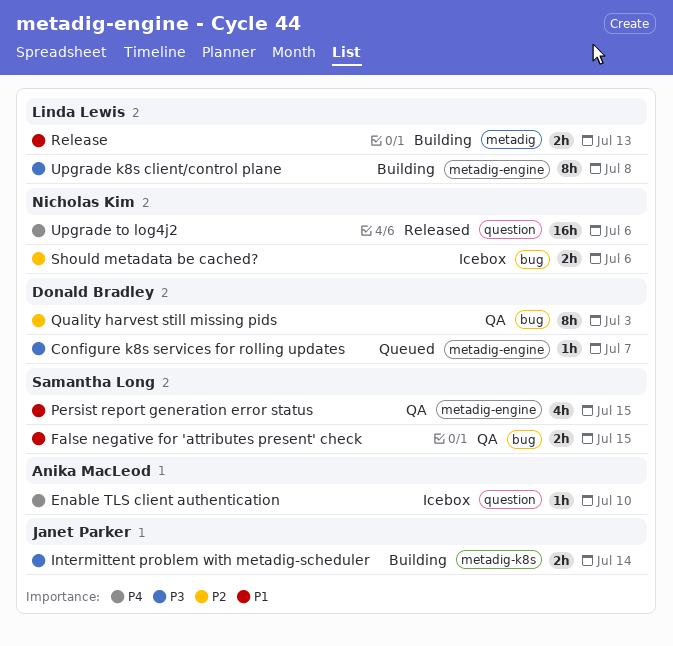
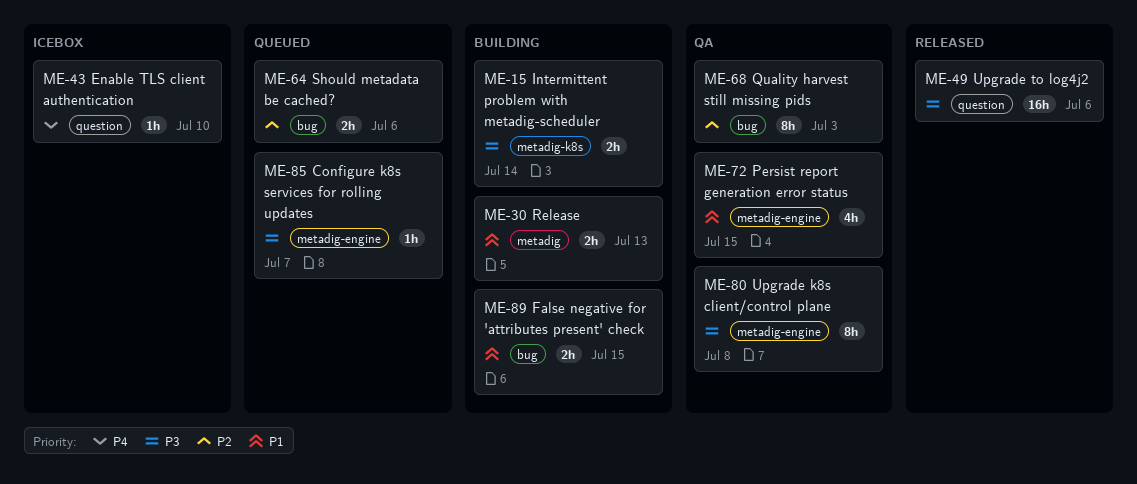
False negative for 'attributes present' check, status: QA -> Building
Should metadata be cached?, status: Icebox -> Queued
Upgrade k8s client/control plane, status: Building -> QA
Upgrade to log4j2, priority: P4 -> P3

